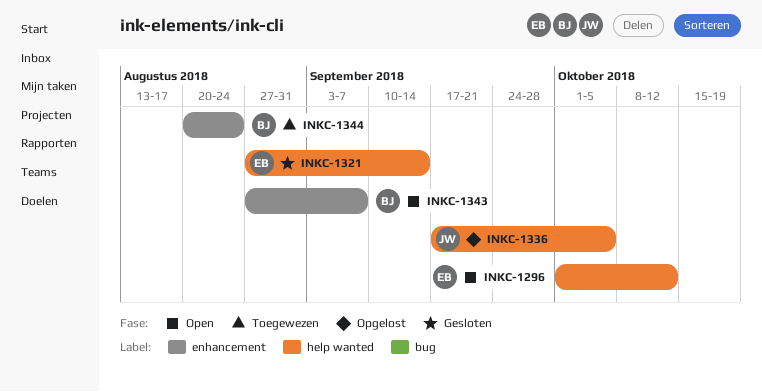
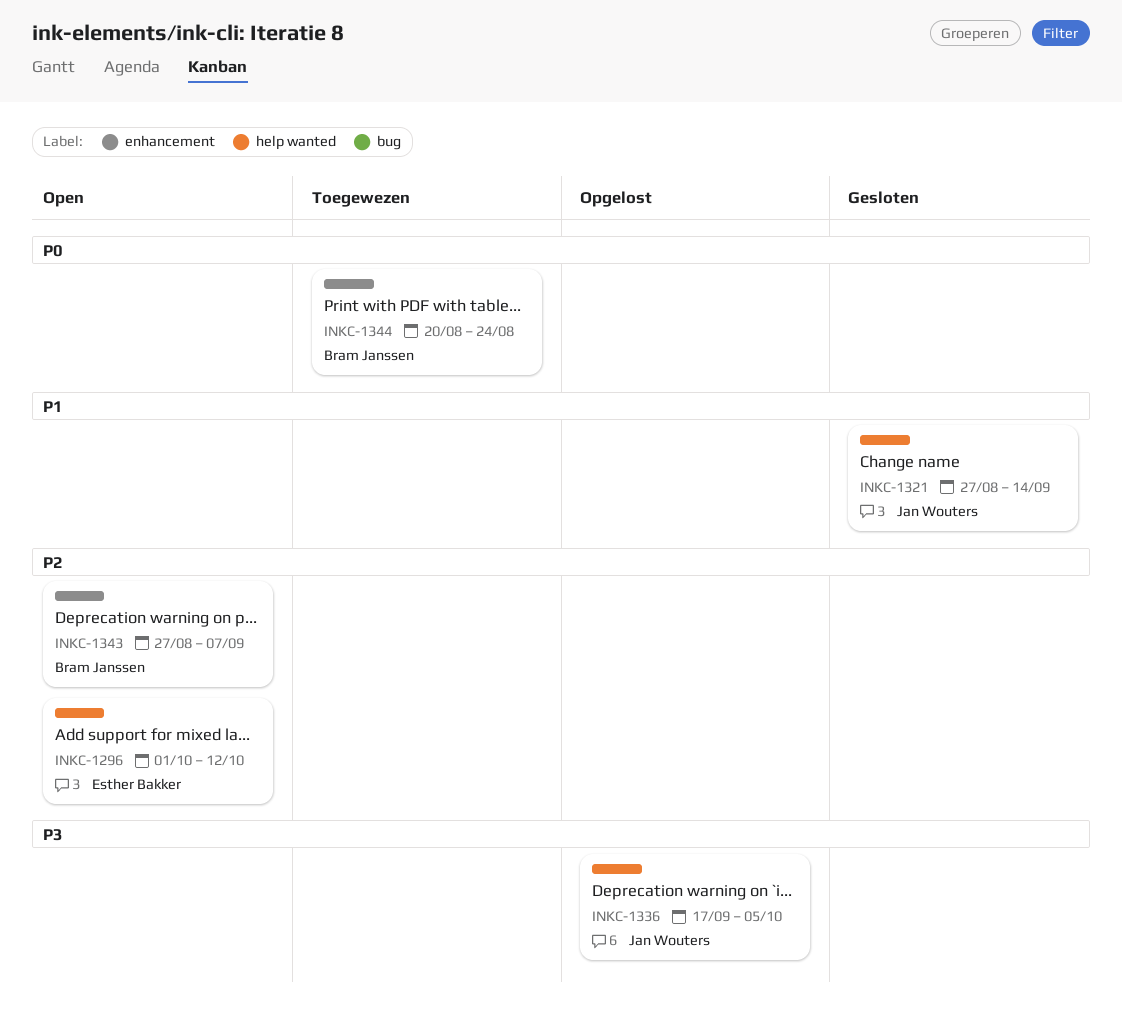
INKC-1321, owner: Esther Bakker -> Jan Wouters

